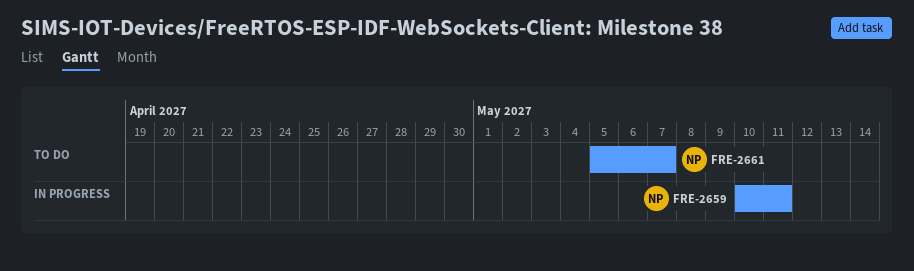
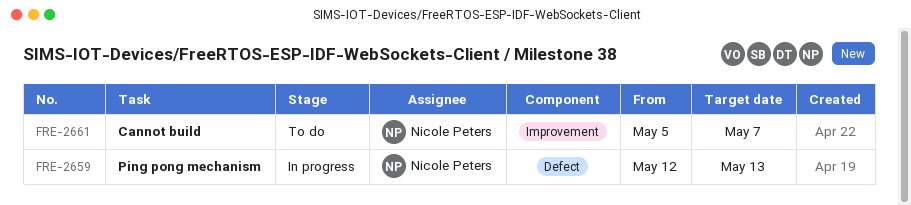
FRE-2659, start: May 10 -> May 12
FRE-2659, due: May 11 -> May 13

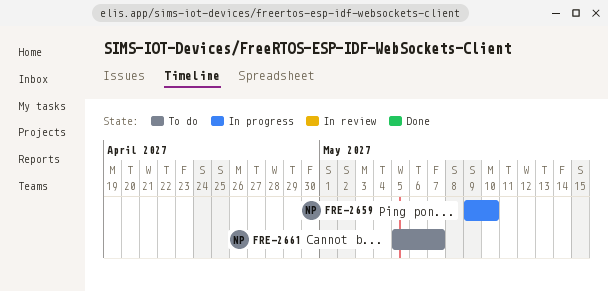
FRE-2659, start: May 12 -> May 9
FRE-2659, due: May 13 -> May 10

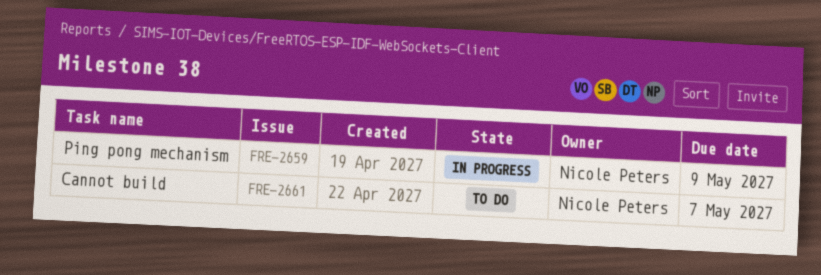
FRE-2659, due: May 10 -> May 9

